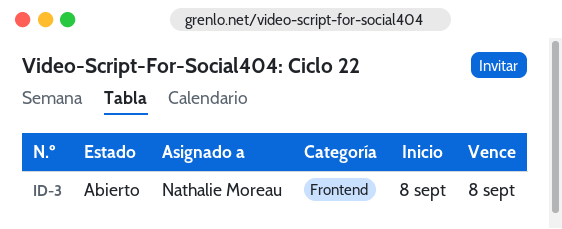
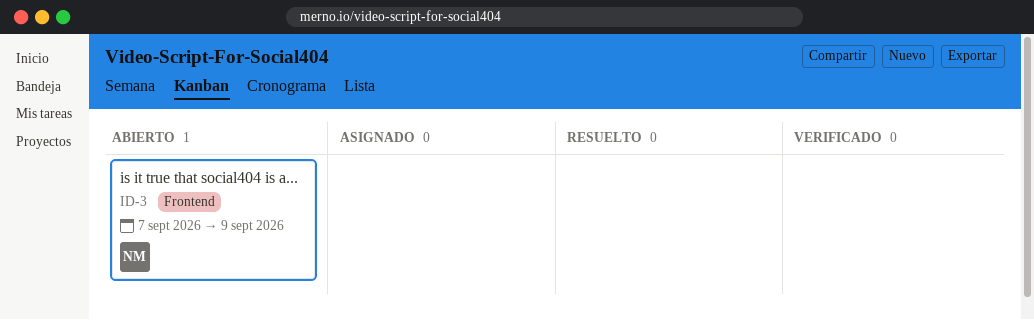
ID-3, start: Sep 8 -> Sep 7
ID-3, due: Sep 8 -> Sep 9

